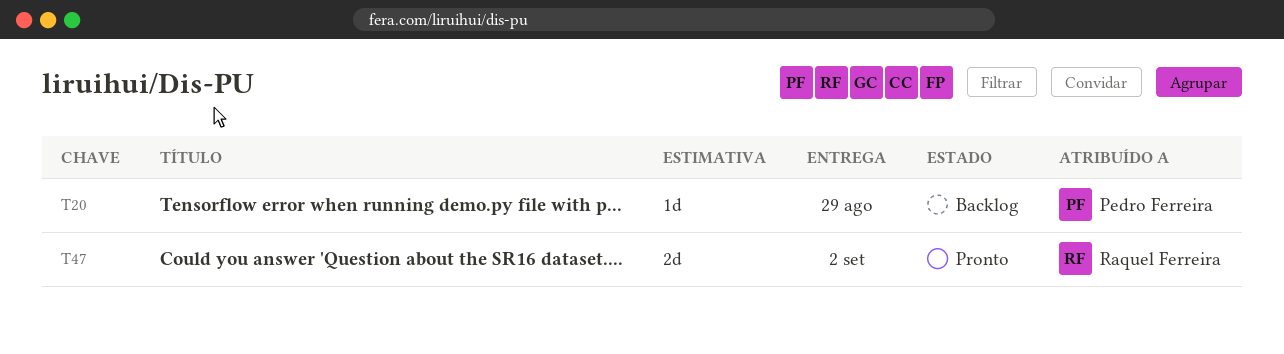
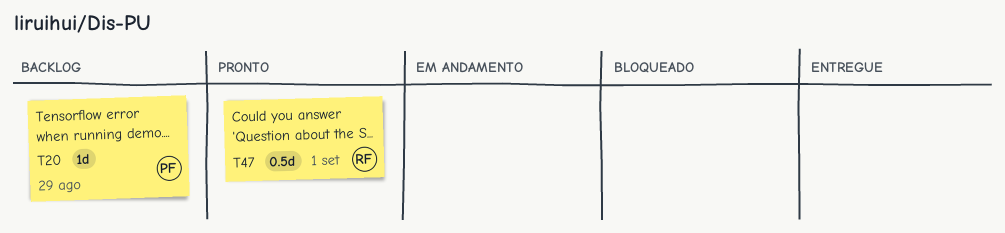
T47, estimate: 2d -> 0.5d
T47, due: Sep 2 -> Sep 1

